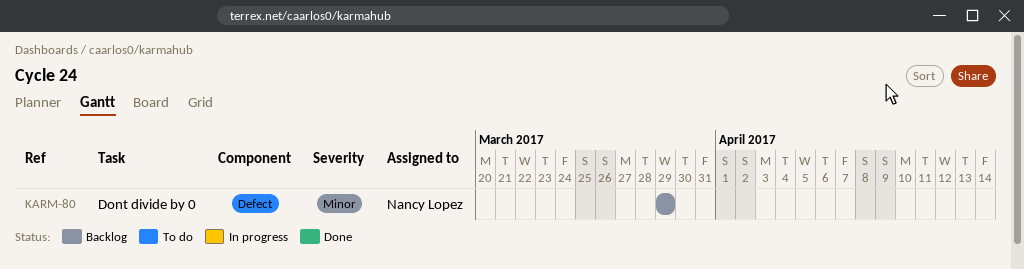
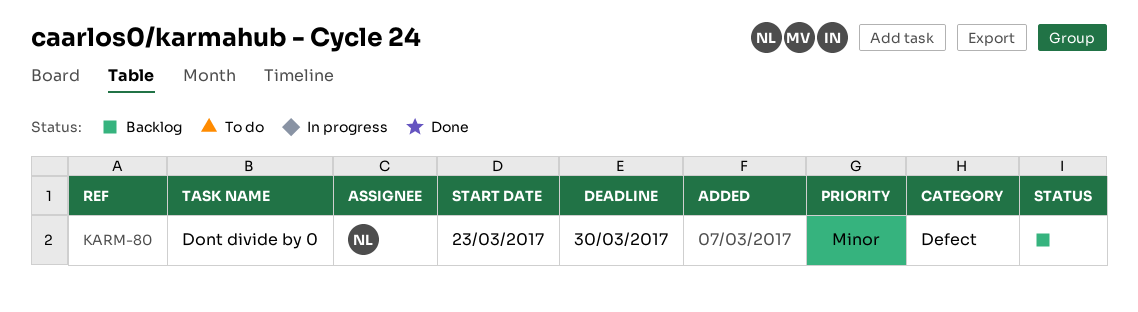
KARM-80, start: Mar 29 -> Mar 23
KARM-80, due: Mar 29 -> Mar 30

